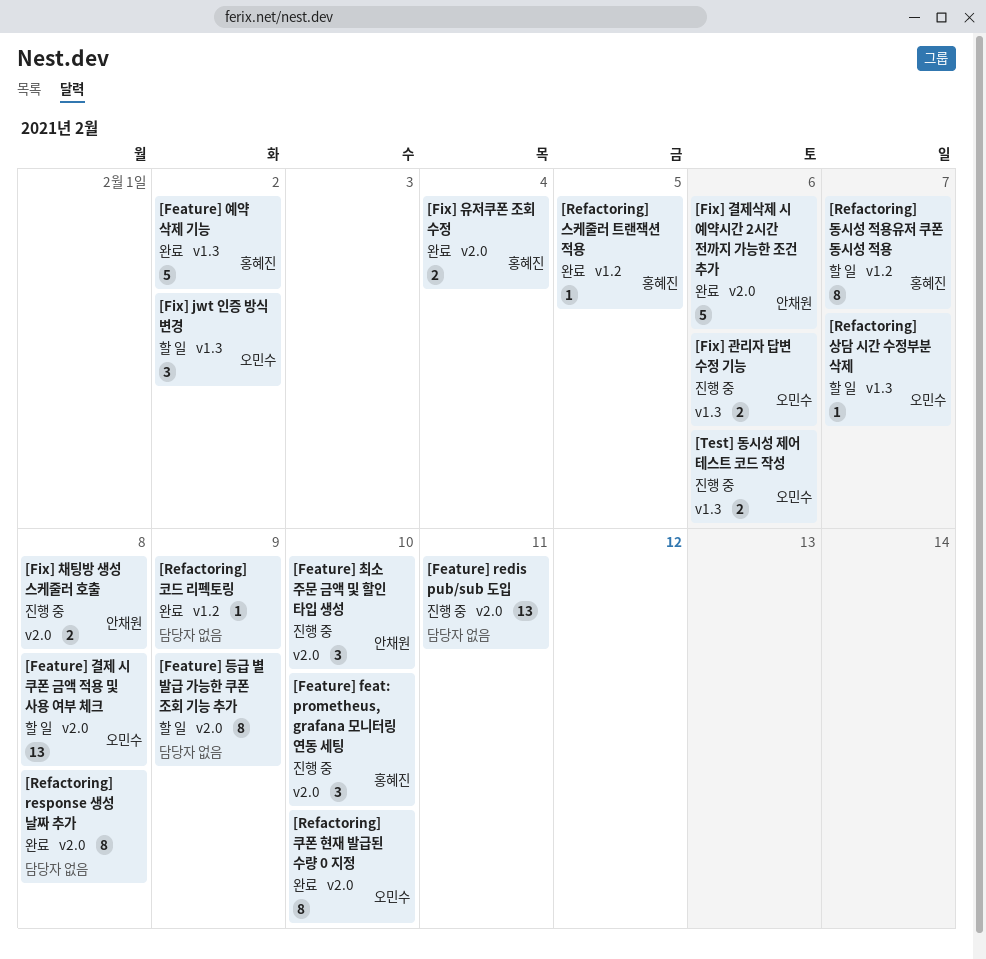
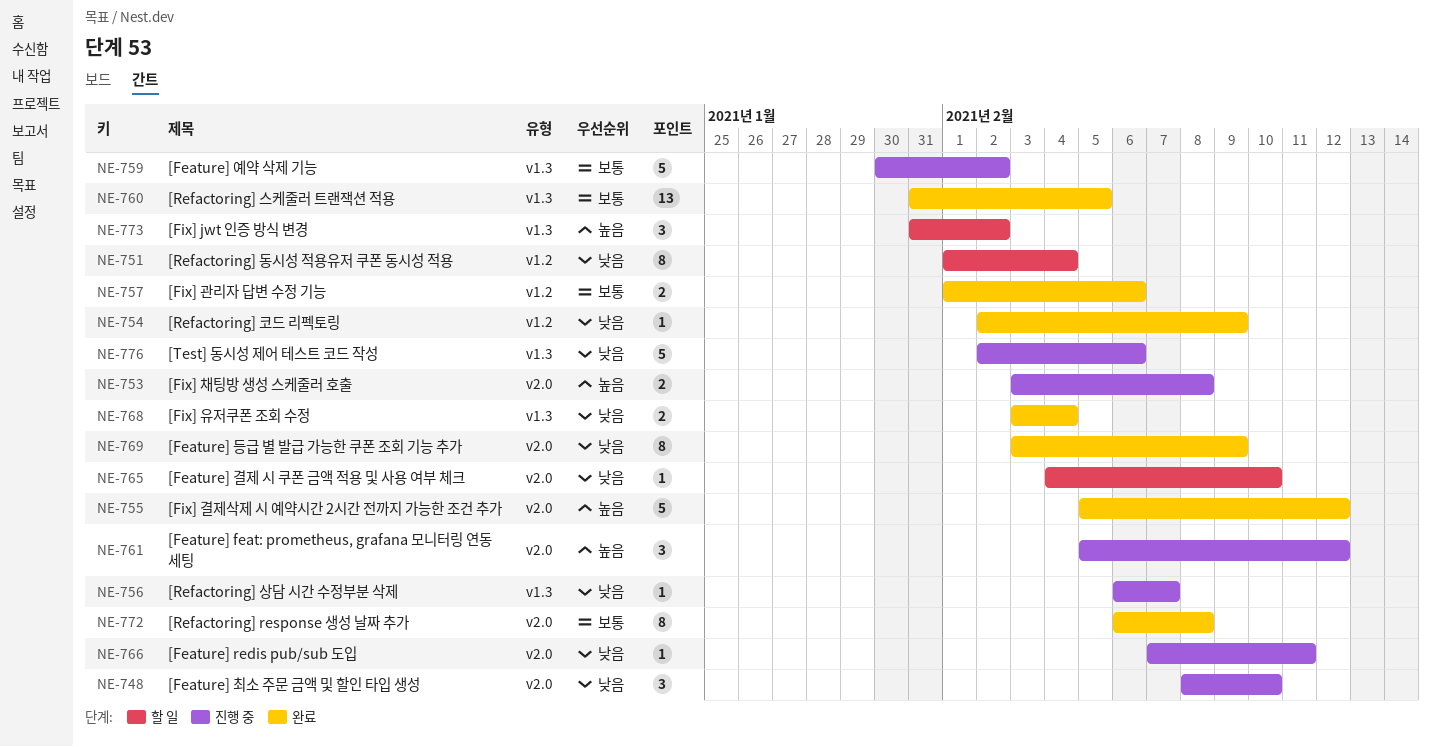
[Feature] feat: prometheus, grafana 모니터링 연동 세팅, due: Feb 10 -> Feb 12
[Feature] redis pub/sub 도입, estimate: 13 -> 1
[Feature] 결제 시 쿠폰 금액 적용 및 사용 여부 체크, estimate: 13 -> 1
[Feature] 결제 시 쿠폰 금액 적용 및 사용 여부 체크, due: Feb 8 -> Feb 10
[Feature] 등급 별 발급 가능한 쿠폰 조회 기능 추가, status: 할 일 -> 완료
[Feature] 예약 삭제 기능, status: 완료 -> 진행 중
[Fix] 결제삭제 시 예약시간 2시간 전까지 가능한 조건 추가, due: Feb 6 -> Feb 12
[Fix] 관리자 답변 수정 기능, status: 진행 중 -> 완료
[Fix] 관리자 답변 수정 기능, label: v1.3 -> v1.2
[Fix] 유저쿠폰 조회 수정, label: v2.0 -> v1.3
[Refactoring] 동시성 적용유저 쿠폰 동시성 적용, due: Feb 7 -> Feb 4
[Refactoring] 상담 시간 수정부분 삭제, status: 할 일 -> 진행 중
[Refactoring] 스케줄러 트랜잭션 적용, label: v1.2 -> v1.3
[Refactoring] 스케줄러 트랜잭션 적용, estimate: 1 -> 13
[Refactoring] 쿠폰 현재 발급된 수량 0 지정: present -> none
[Test] 동시성 제어 테스트 코드 작성, estimate: 2 -> 5

